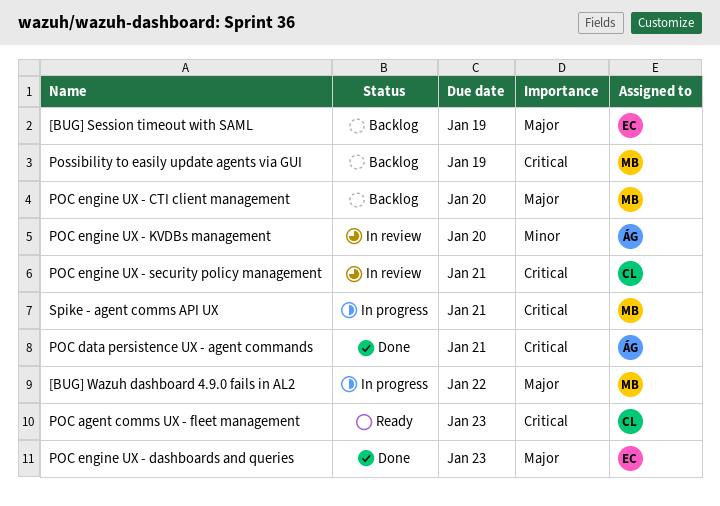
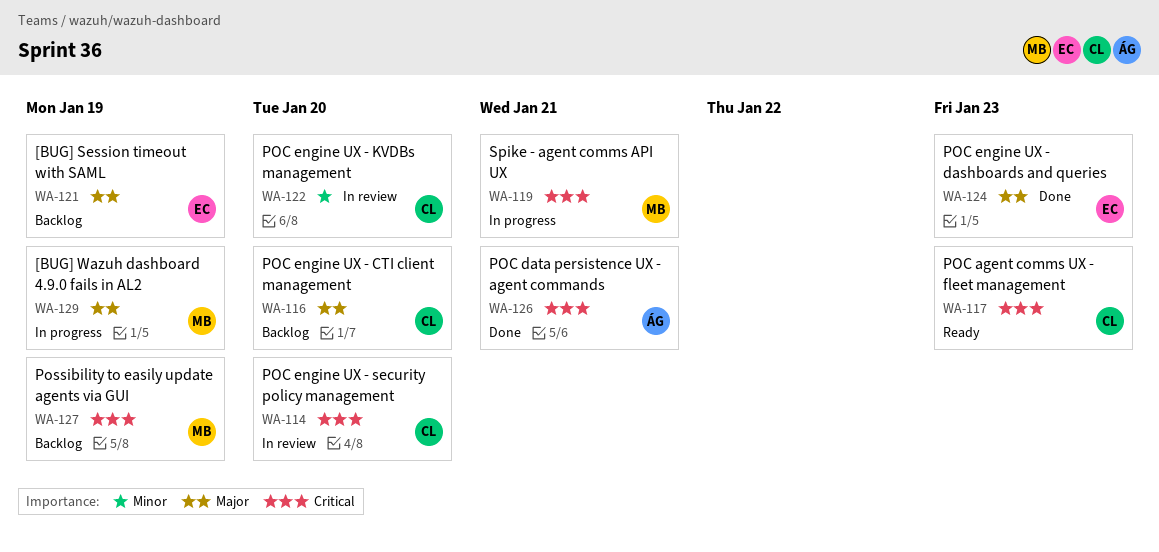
[BUG] Wazuh dashboard 4.9.0 fails in AL2, due: Jan 22 -> Jan 19
POC engine UX - CTI client management, owner: MB -> CL
POC engine UX - KVDBs management, owner: ÁG -> CL
POC engine UX - security policy management, due: Jan 21 -> Jan 20

